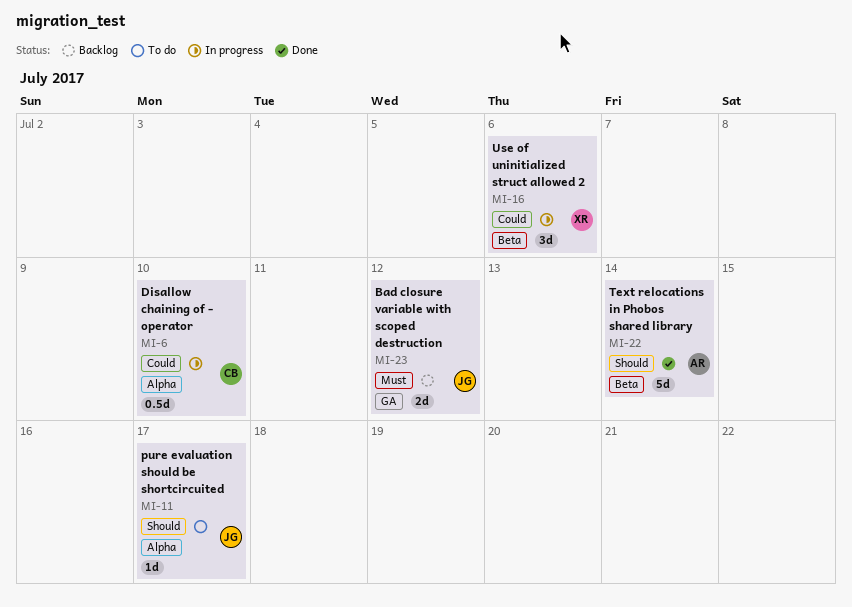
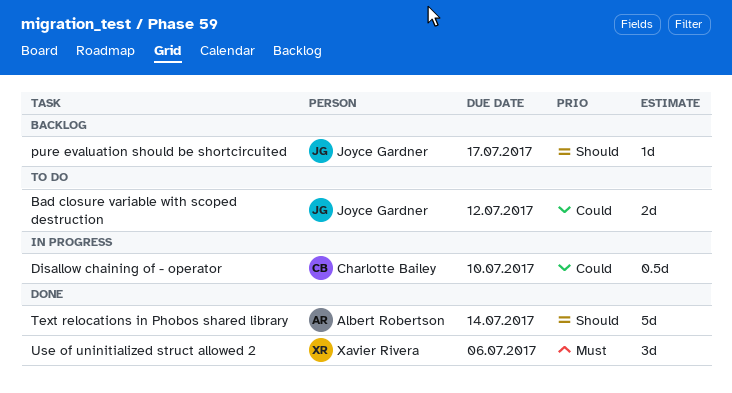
Bad closure variable with scoped destruction, status: Backlog -> To do
Bad closure variable with scoped destruction, priority: Must -> Could
pure evaluation should be shortcircuited, status: To do -> Backlog
Use of uninitialized struct allowed 2, status: In progress -> Done
Use of uninitialized struct allowed 2, priority: Could -> Must

